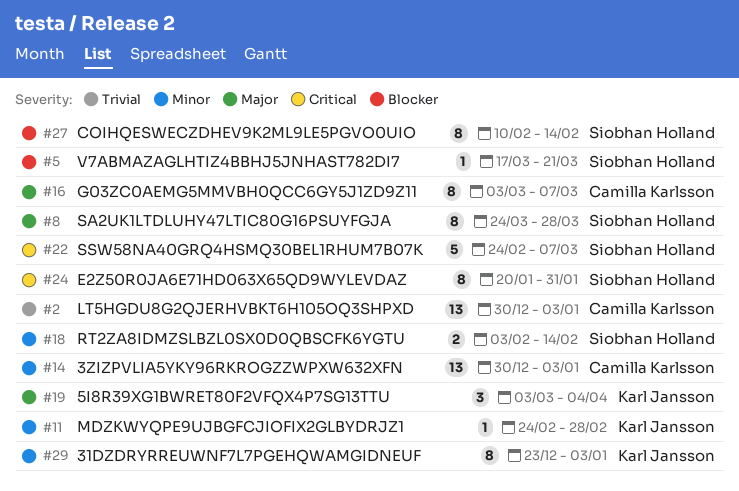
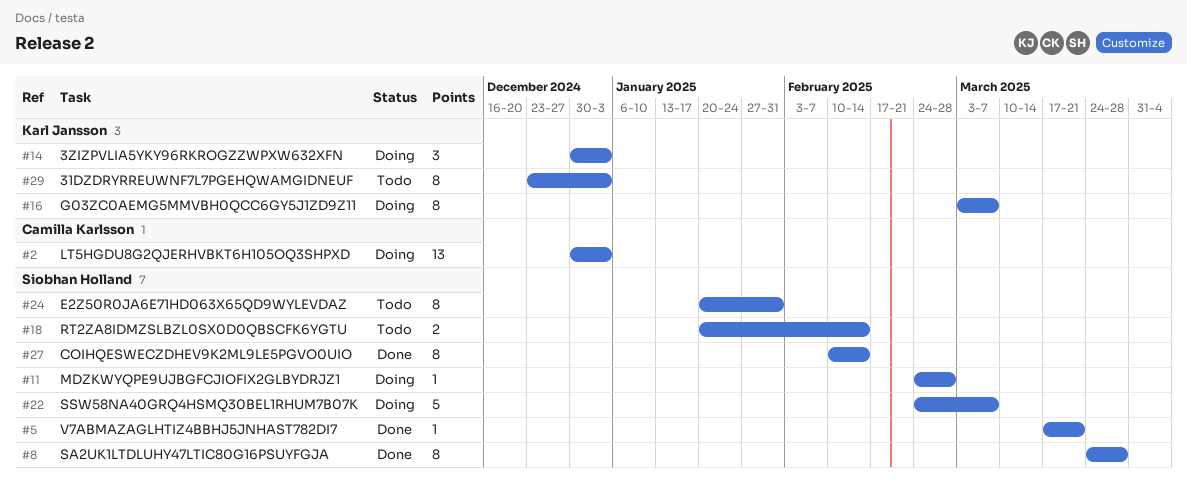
#11, owner: Karl Jansson -> Siobhan Holland
#14, owner: Camilla Karlsson -> Karl Jansson
#14, estimate: 13 -> 3
#16, owner: Camilla Karlsson -> Karl Jansson
#18, start: Feb 3 -> Jan 20
#19: present -> none

